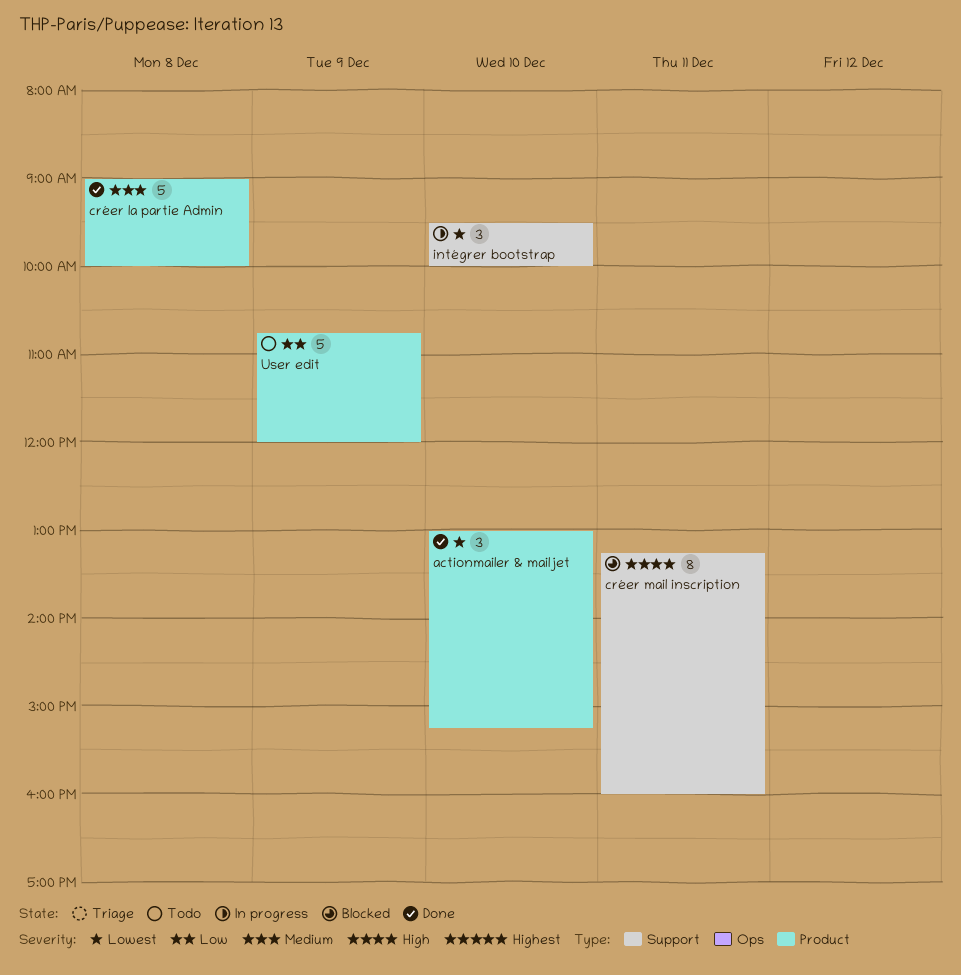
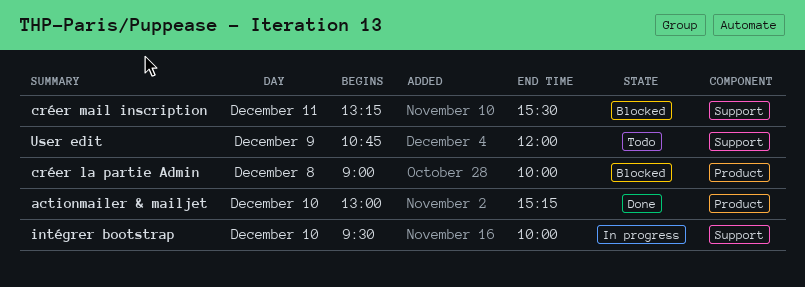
créer la partie Admin, status: Done -> Blocked
créer mail inscription, ends: 16:00 -> 15:30
User edit, label: Product -> Support

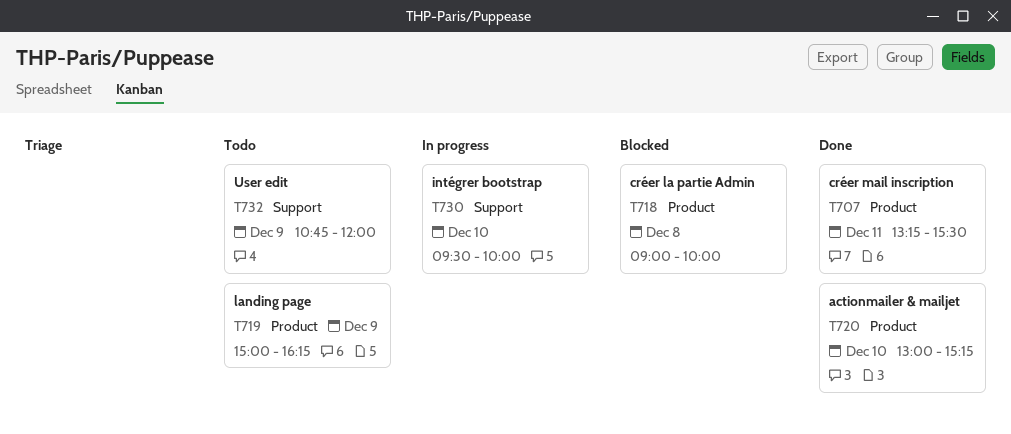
créer mail inscription, status: Blocked -> Done
créer mail inscription, label: Support -> Product
landing page: none -> present

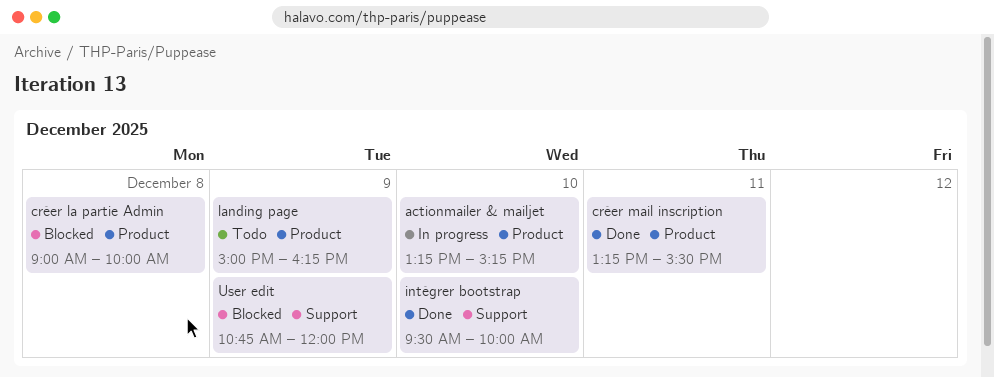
actionmailer & mailjet, status: Done -> In progress
actionmailer & mailjet, begins: 13:00 -> 13:15
intégrer bootstrap, status: In progress -> Done
User edit, status: Todo -> Blocked

